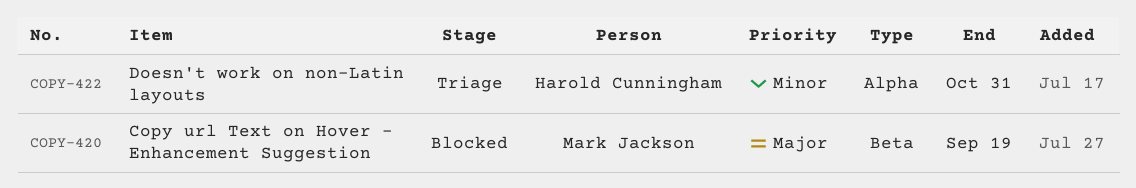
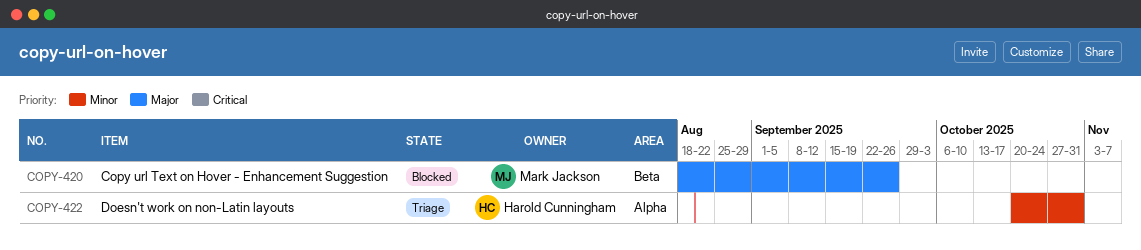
COPY-420, due: Sep 19 -> Sep 26

